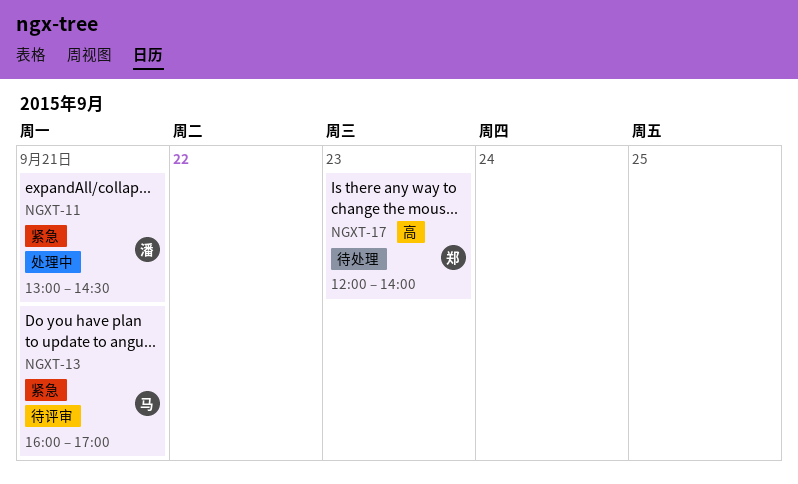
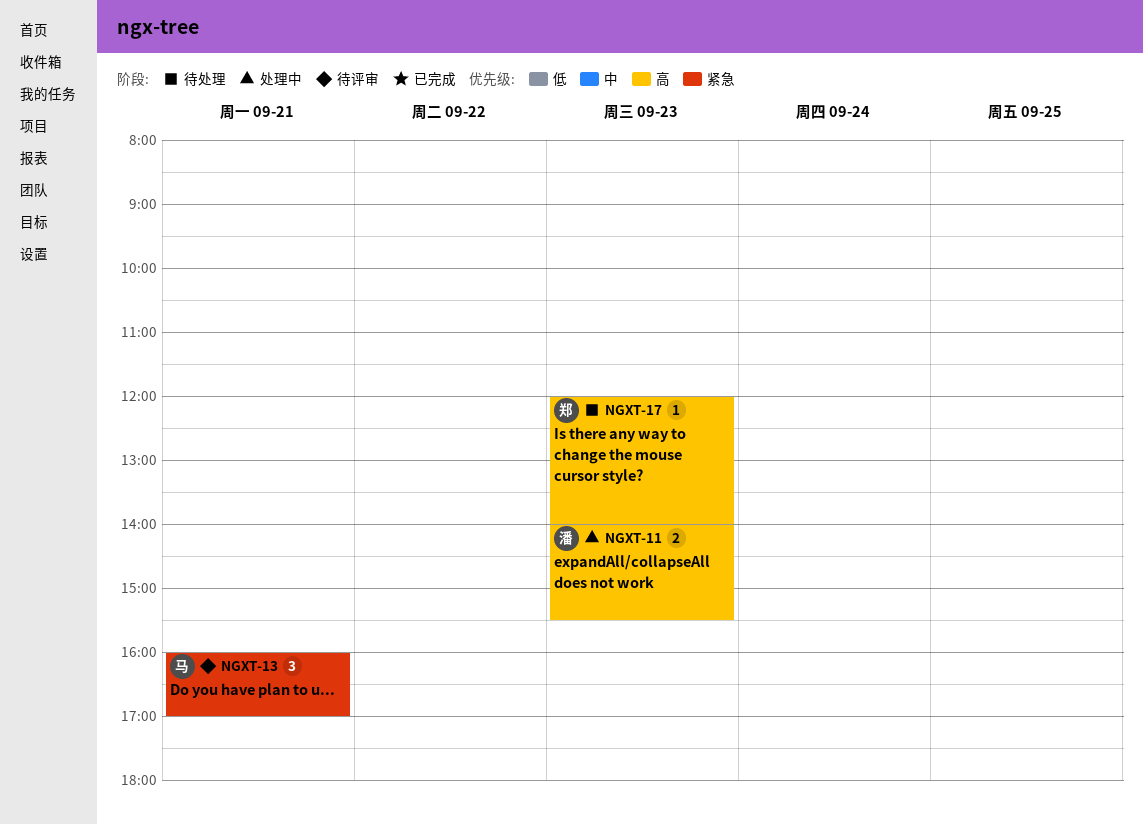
NGXT-11, priority: 紧急 -> 高
NGXT-11, day: Sep 21 -> Sep 23
NGXT-11, begins: 13:00 -> 14:00
NGXT-11, ends: 14:30 -> 15:30

